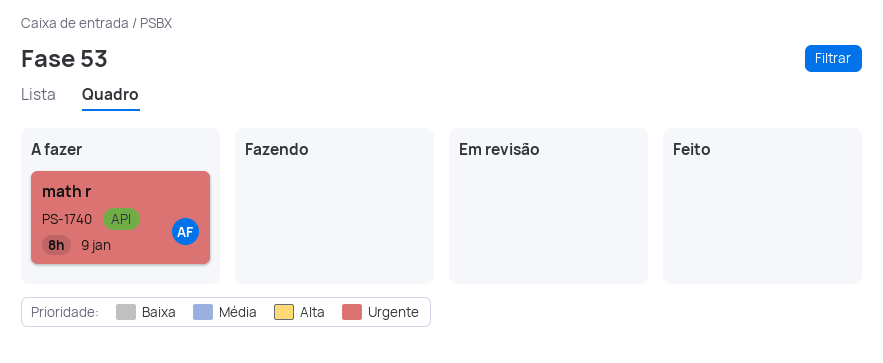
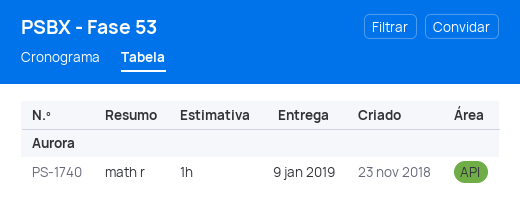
PS-1740, estimate: 8h -> 1h

